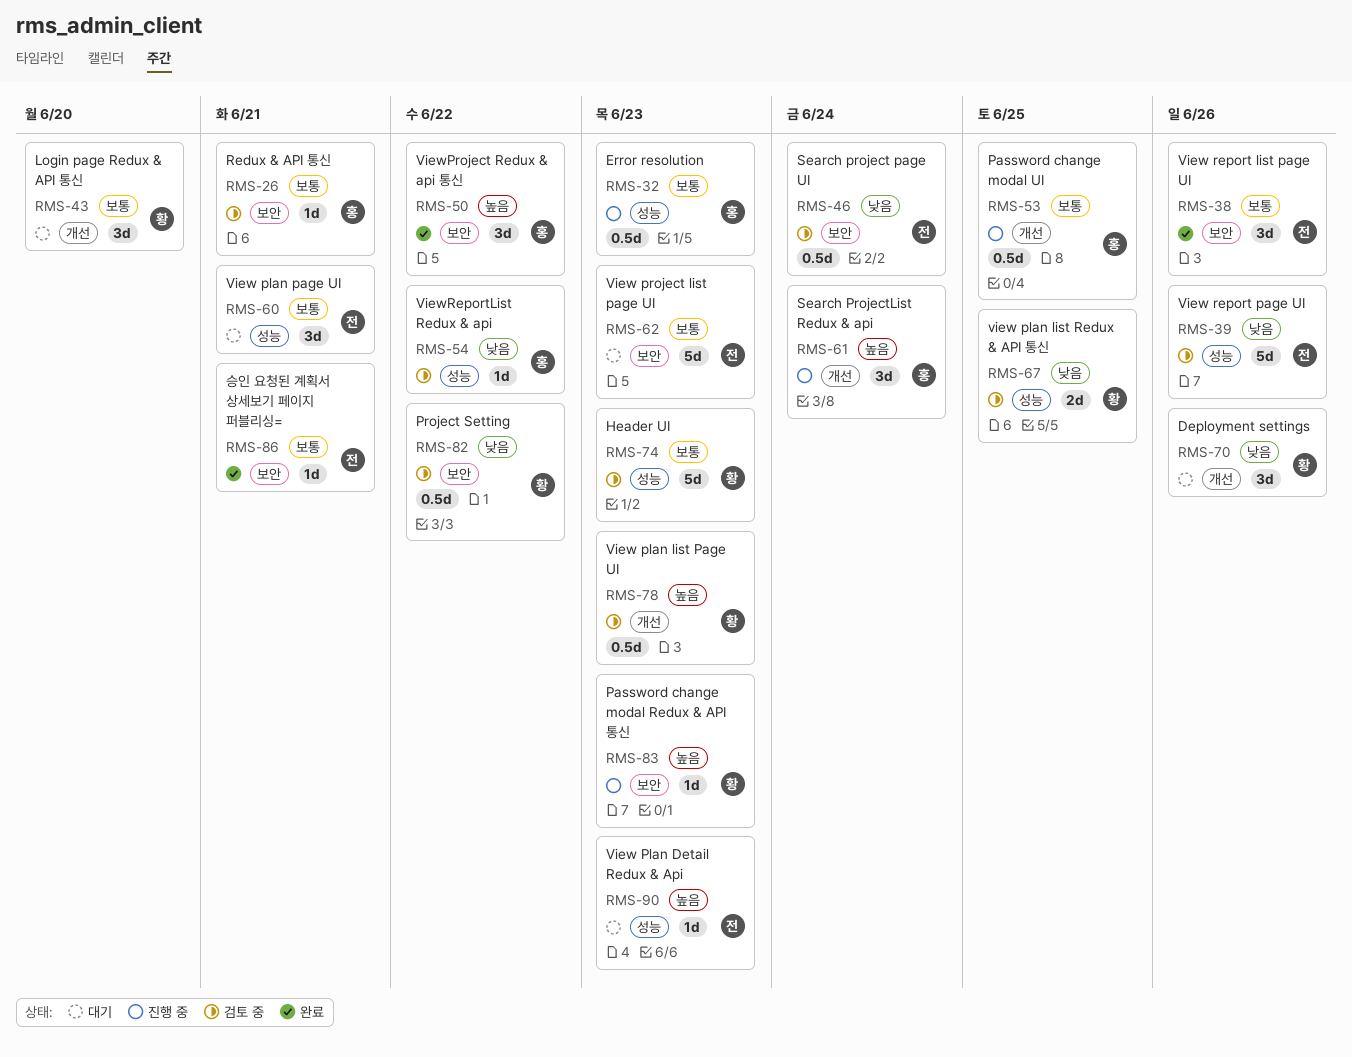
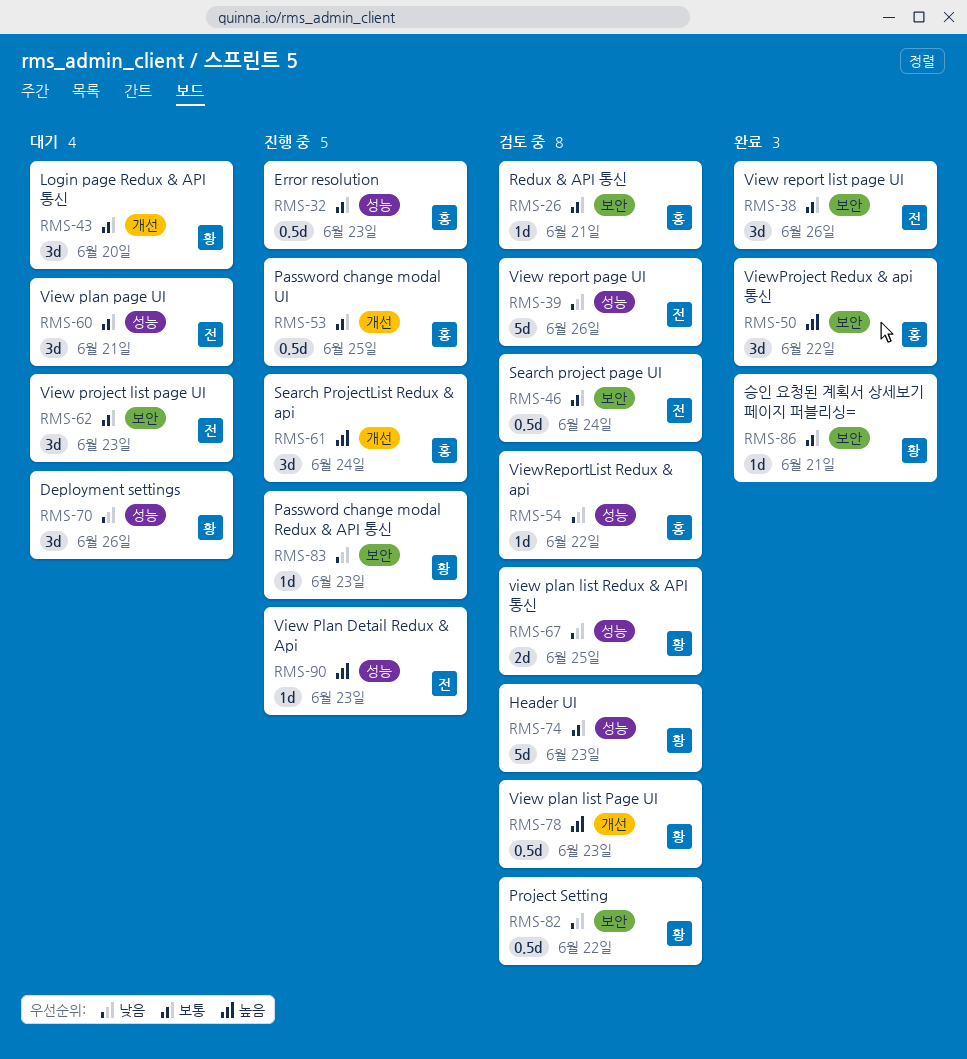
RMS-46, priority: 낮음 -> 보통
RMS-62, estimate: 5d -> 3d
RMS-70, label: 개선 -> 성능
RMS-83, priority: 높음 -> 낮음
RMS-86, owner: 전 -> 황
RMS-90, status: 대기 -> 진행 중

